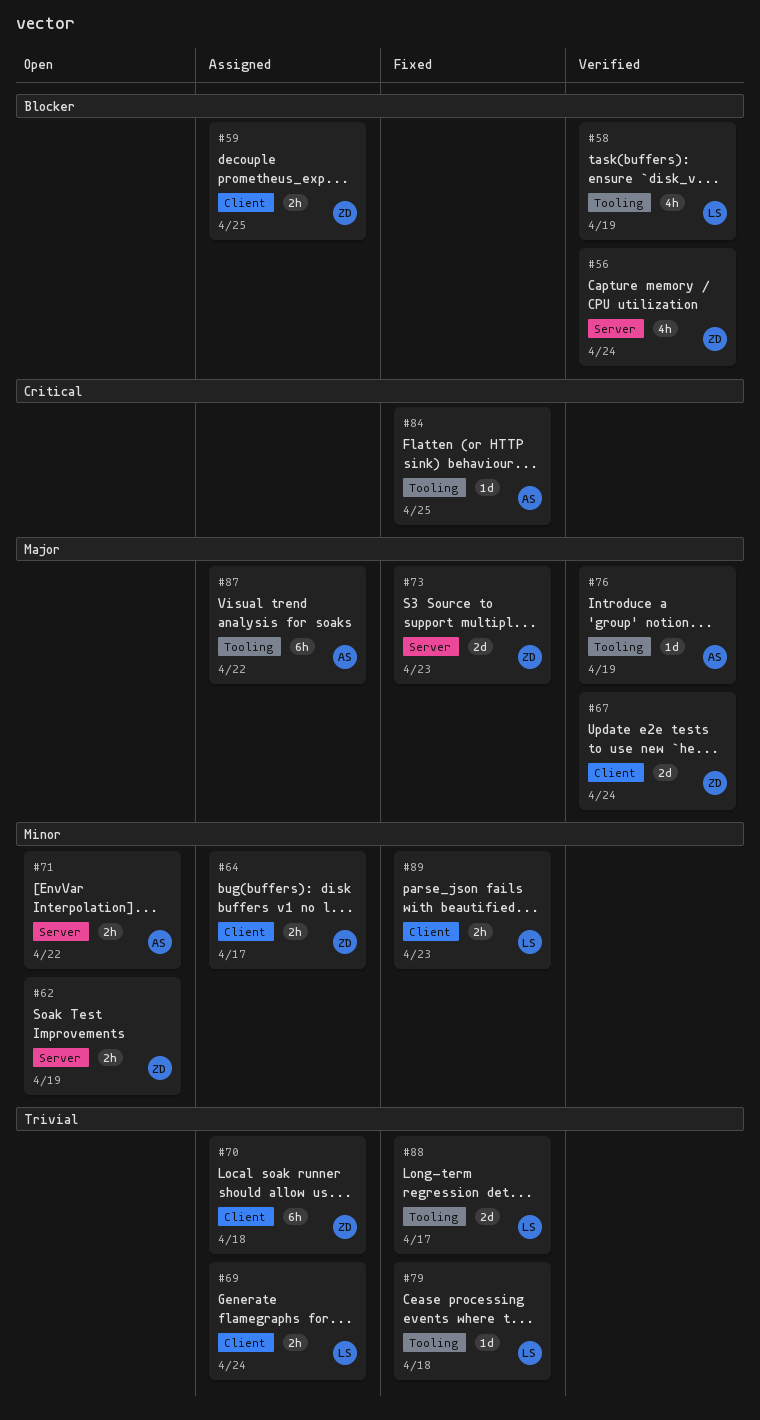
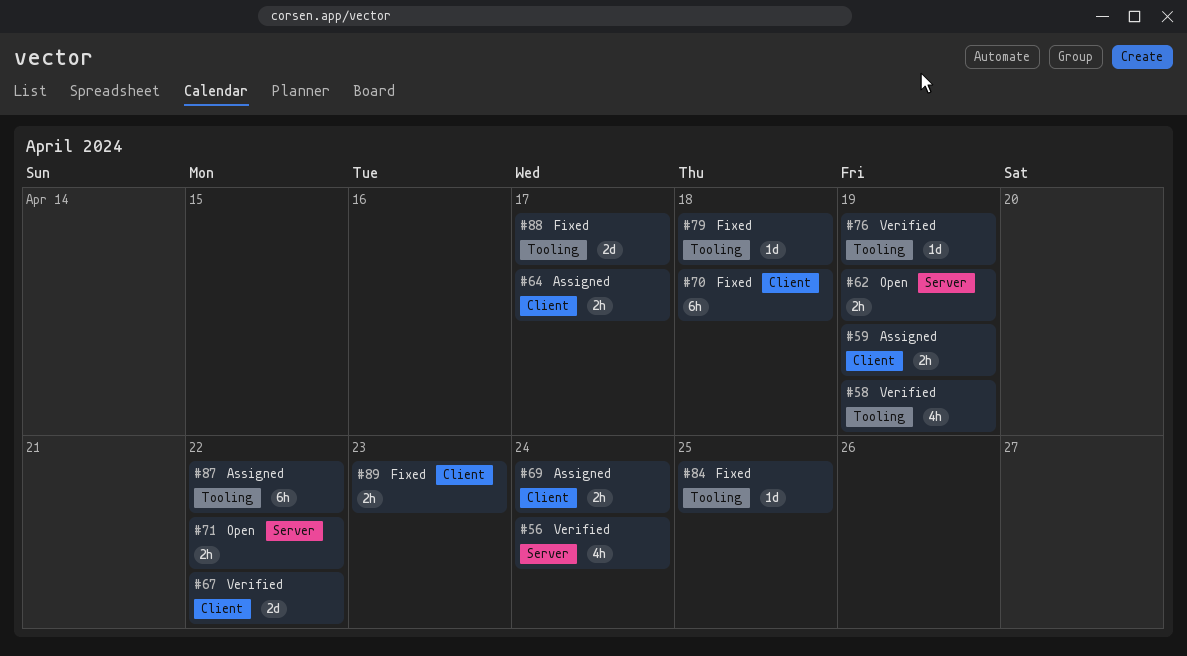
#59, due: Apr 25 -> Apr 19
#67, due: Apr 24 -> Apr 22
#70, status: Assigned -> Fixed
#73: present -> none

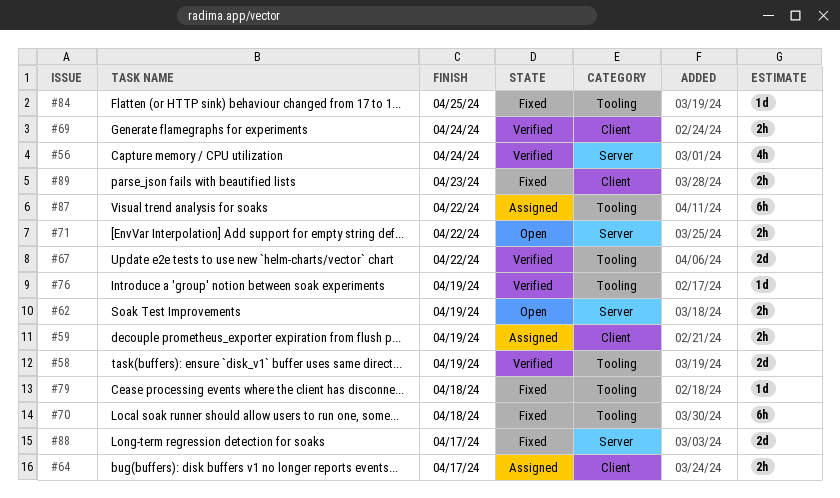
#58, estimate: 4h -> 2d
#67, label: Client -> Tooling
#69, status: Assigned -> Verified
#70, label: Client -> Tooling
#88, label: Tooling -> Server

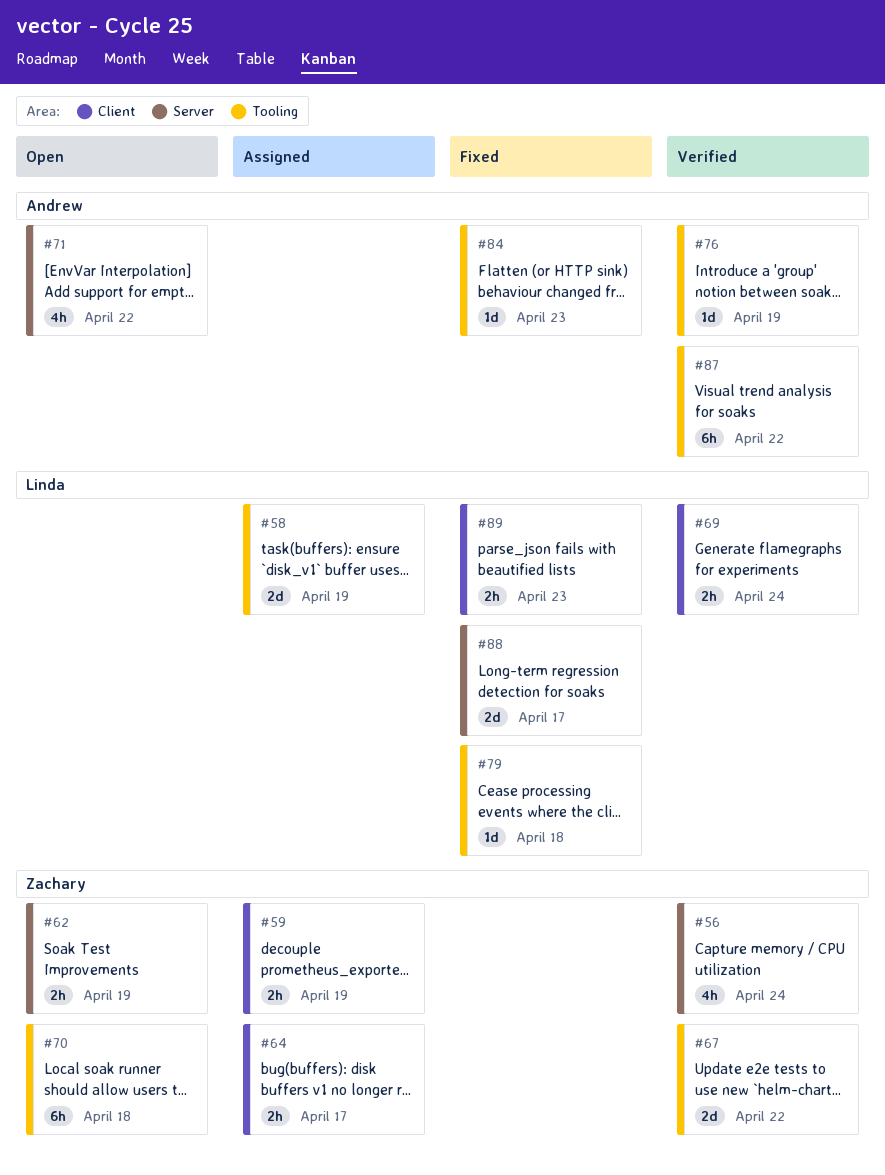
#58, status: Verified -> Assigned
#70, status: Fixed -> Open
#71, estimate: 2h -> 4h
#84, due: Apr 25 -> Apr 23
#87, status: Assigned -> Verified

